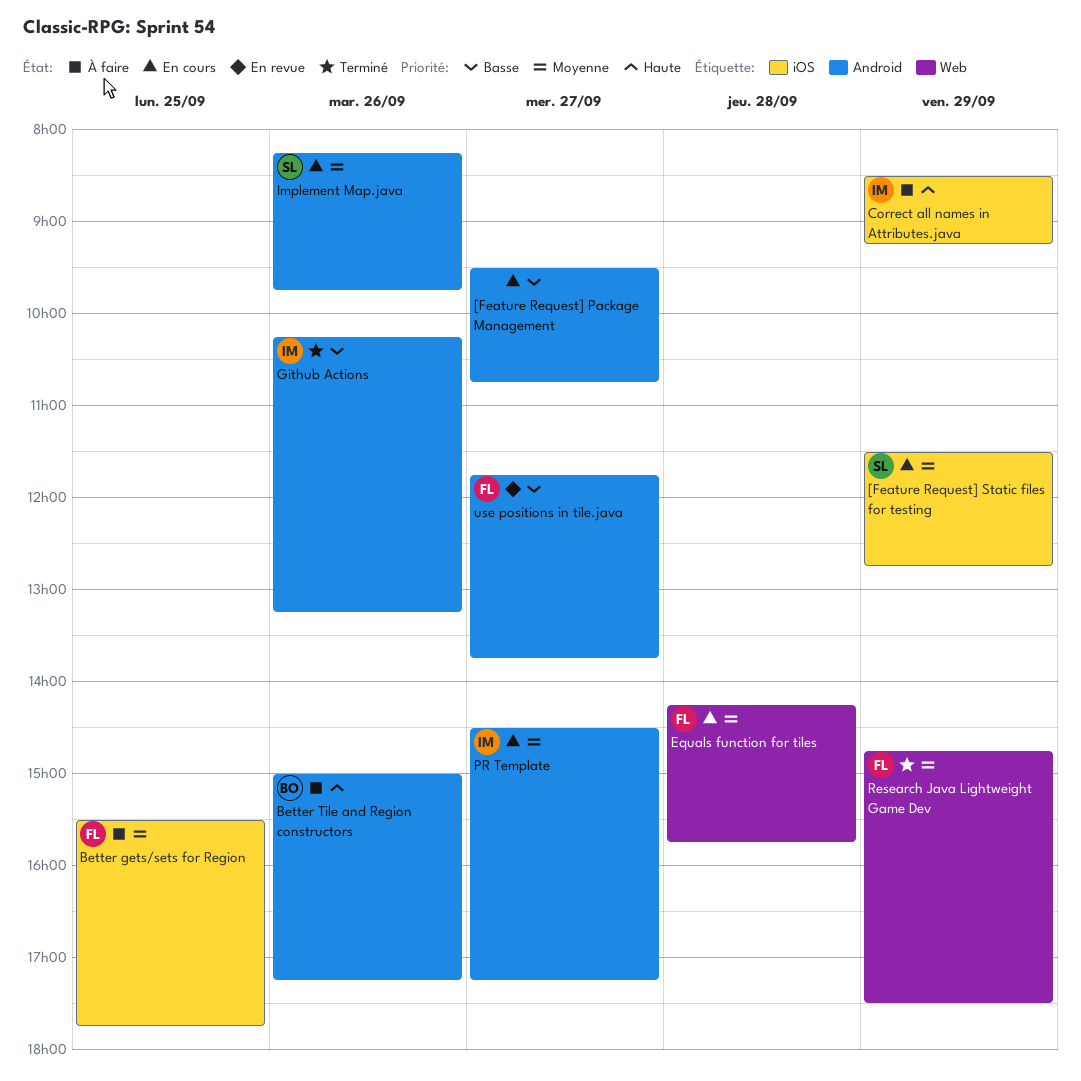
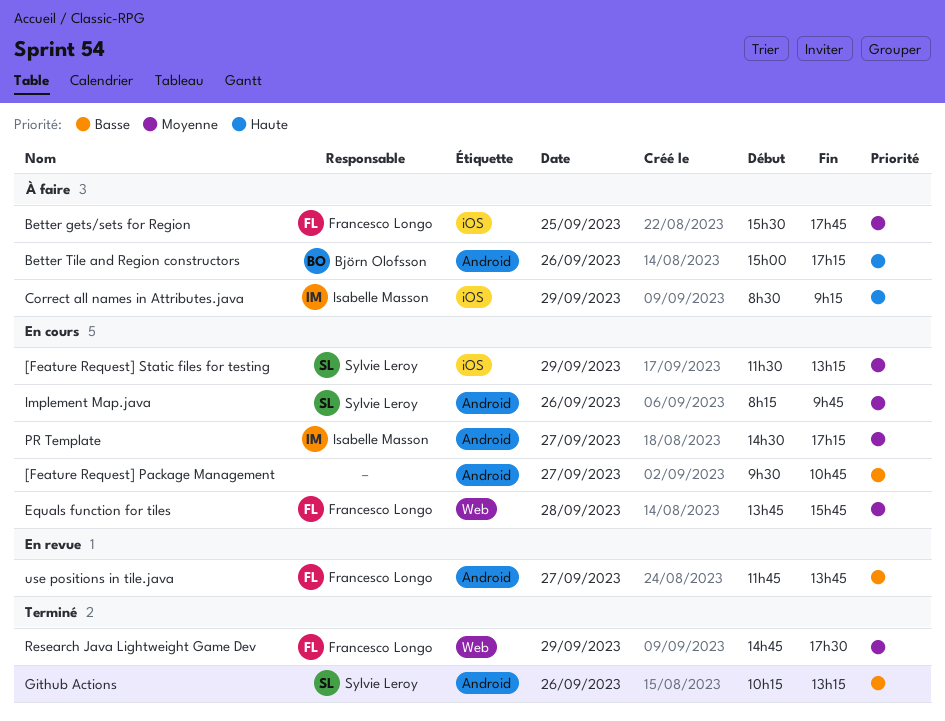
[Feature Request] Static files for testing, ends: 12:45 -> 13:15
Equals function for tiles, begins: 14:15 -> 13:45
Github Actions, owner: Isabelle Masson -> Sylvie Leroy

